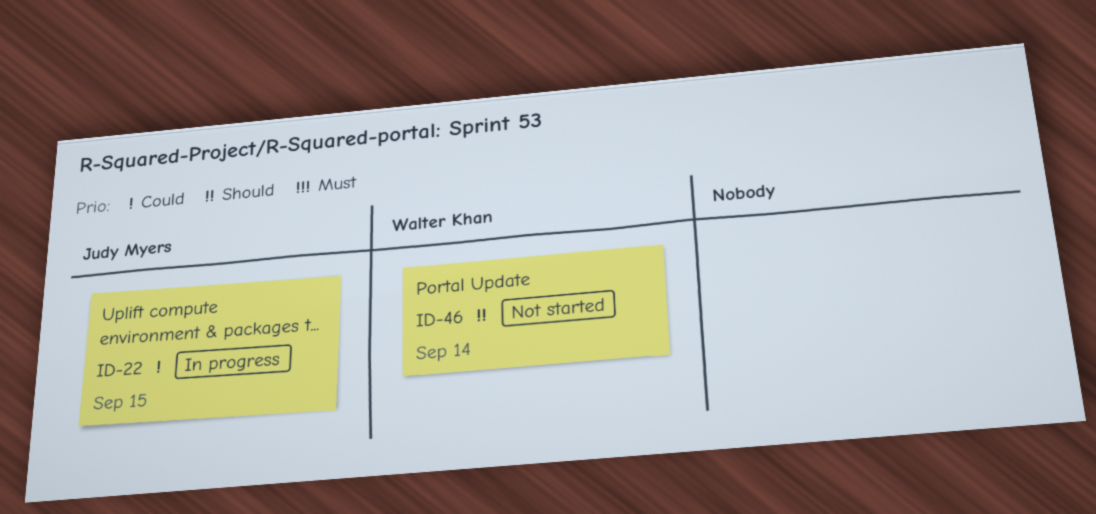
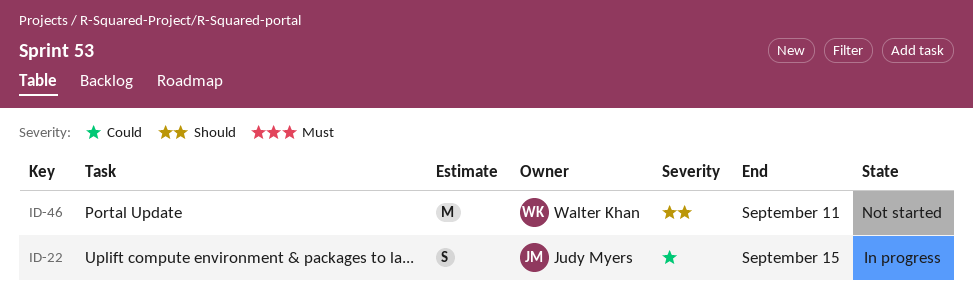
ID-46, due: Sep 14 -> Sep 11

